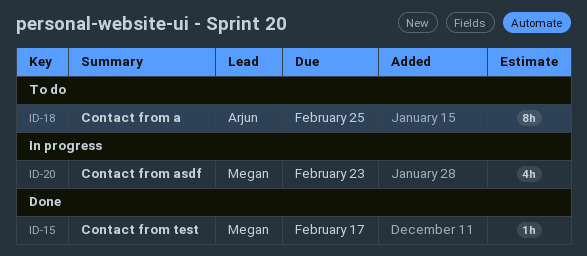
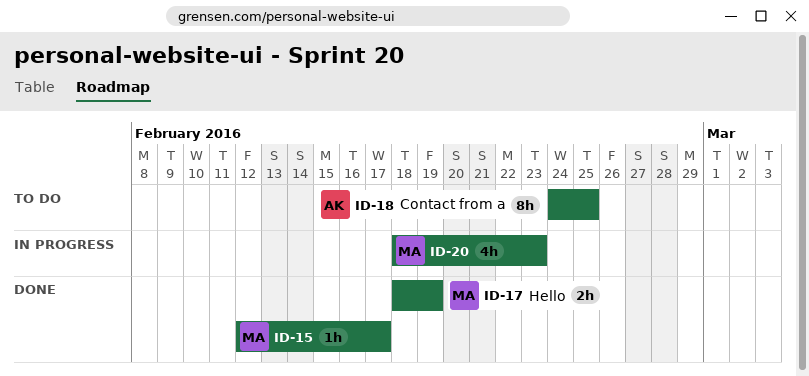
ID-17: none -> present

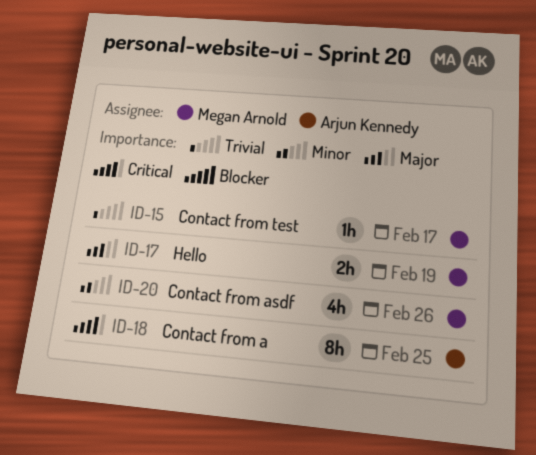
ID-20, due: Feb 23 -> Feb 26

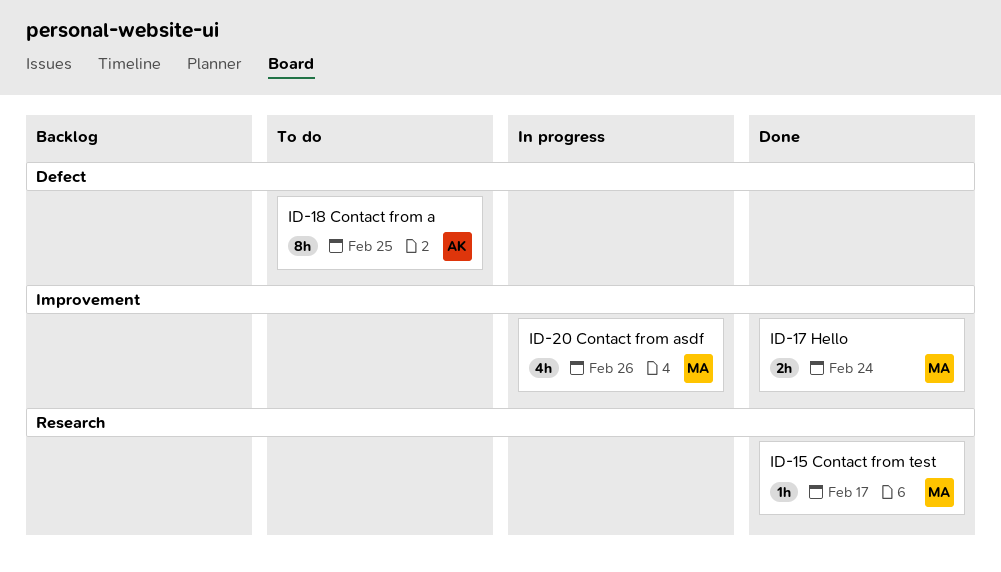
ID-17, due: Feb 19 -> Feb 24

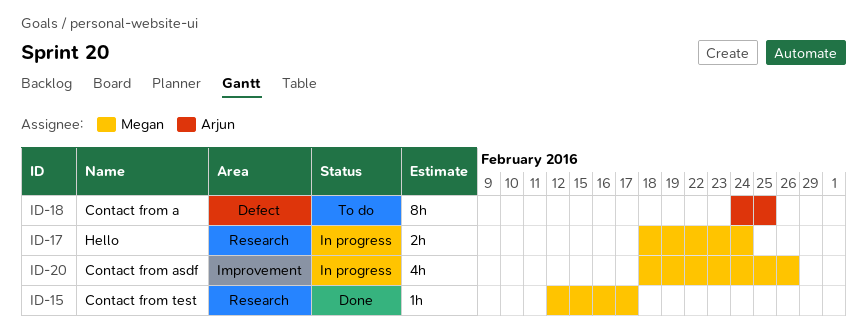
ID-17, status: Done -> In progress
ID-17, label: Improvement -> Research

